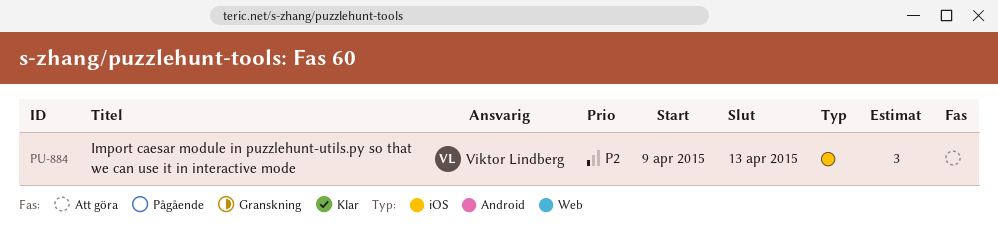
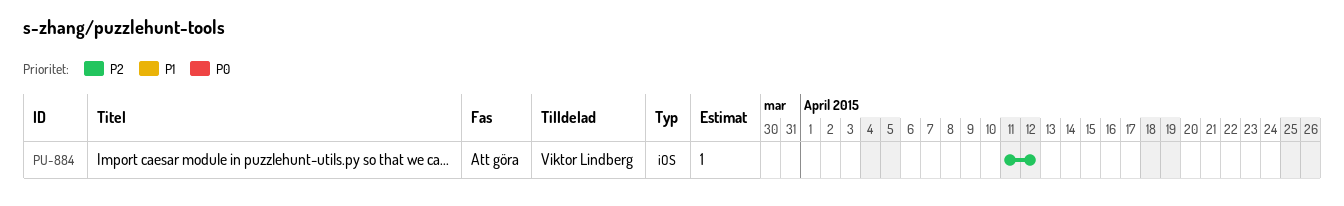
PU-884, estimate: 3 -> 1
PU-884, start: Apr 9 -> Apr 11
PU-884, due: Apr 13 -> Apr 12

